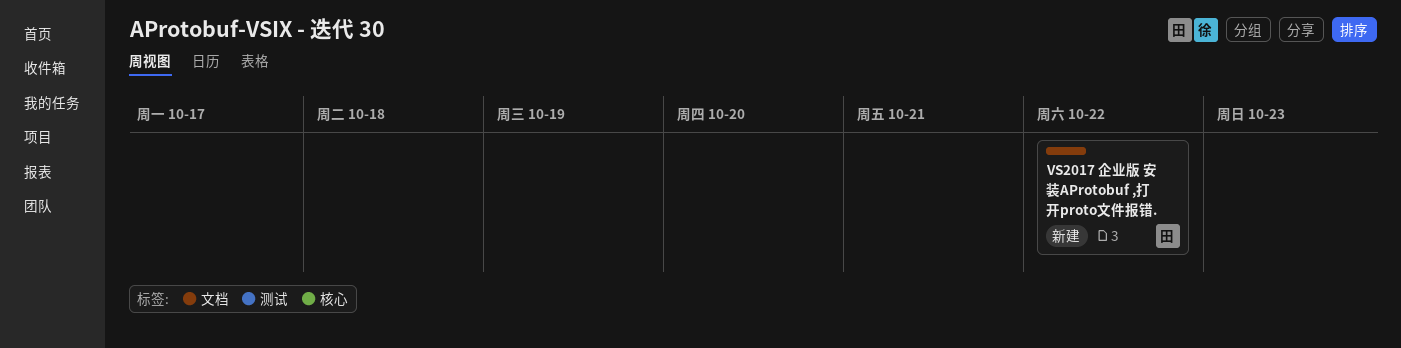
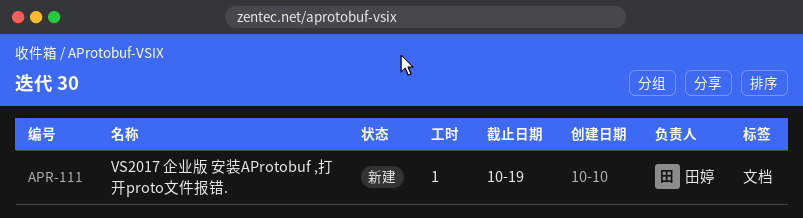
VS2017 企业版 安装AProtobuf ,打开proto文件报错., due: Oct 22 -> Oct 19

